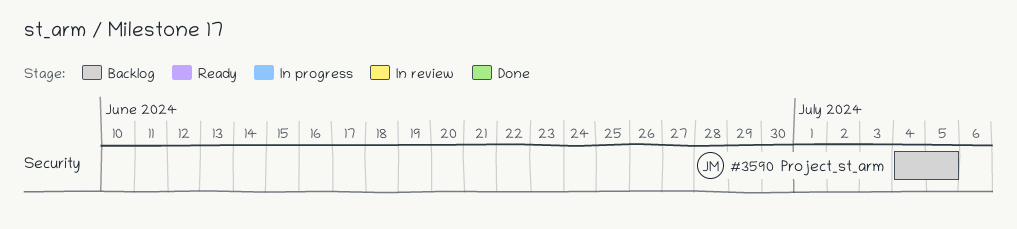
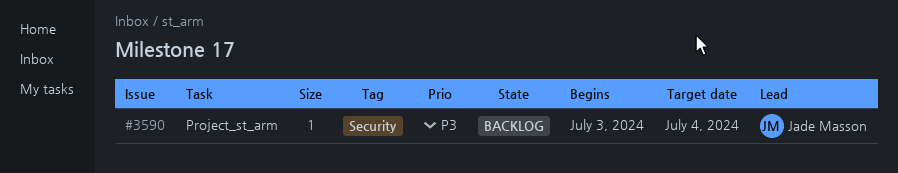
#3590, start: Jul 4 -> Jul 3
#3590, due: Jul 5 -> Jul 4

